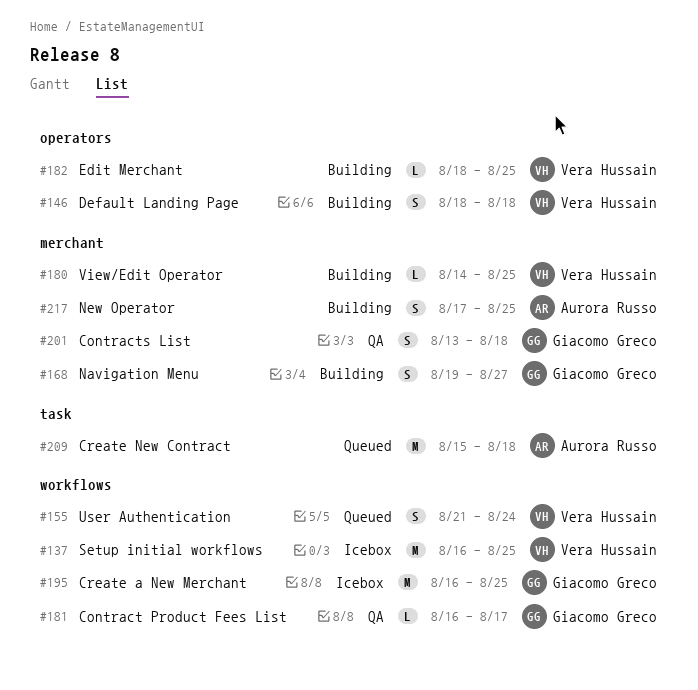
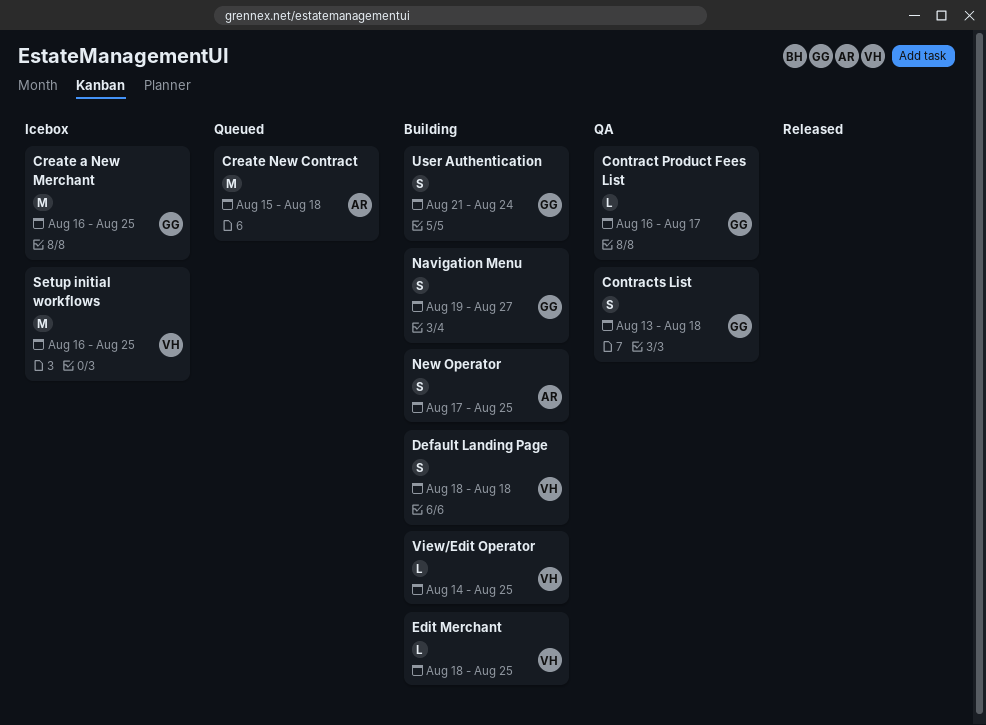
User Authentication, status: Queued -> Building
User Authentication, owner: Vera Hussain -> Giacomo Greco

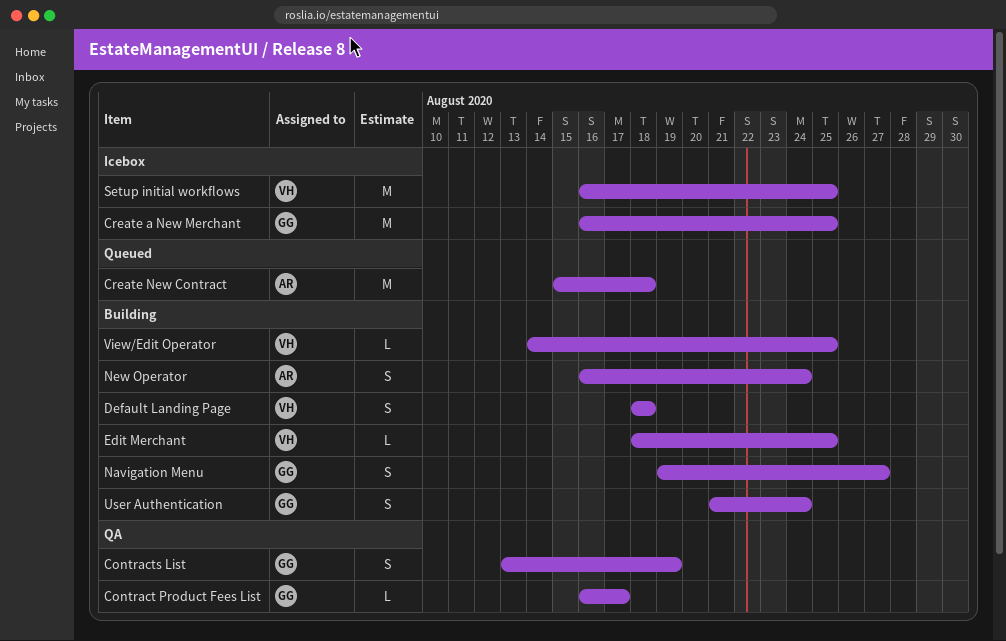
Contracts List, due: Aug 18 -> Aug 19
New Operator, start: Aug 17 -> Aug 16
New Operator, due: Aug 25 -> Aug 24

